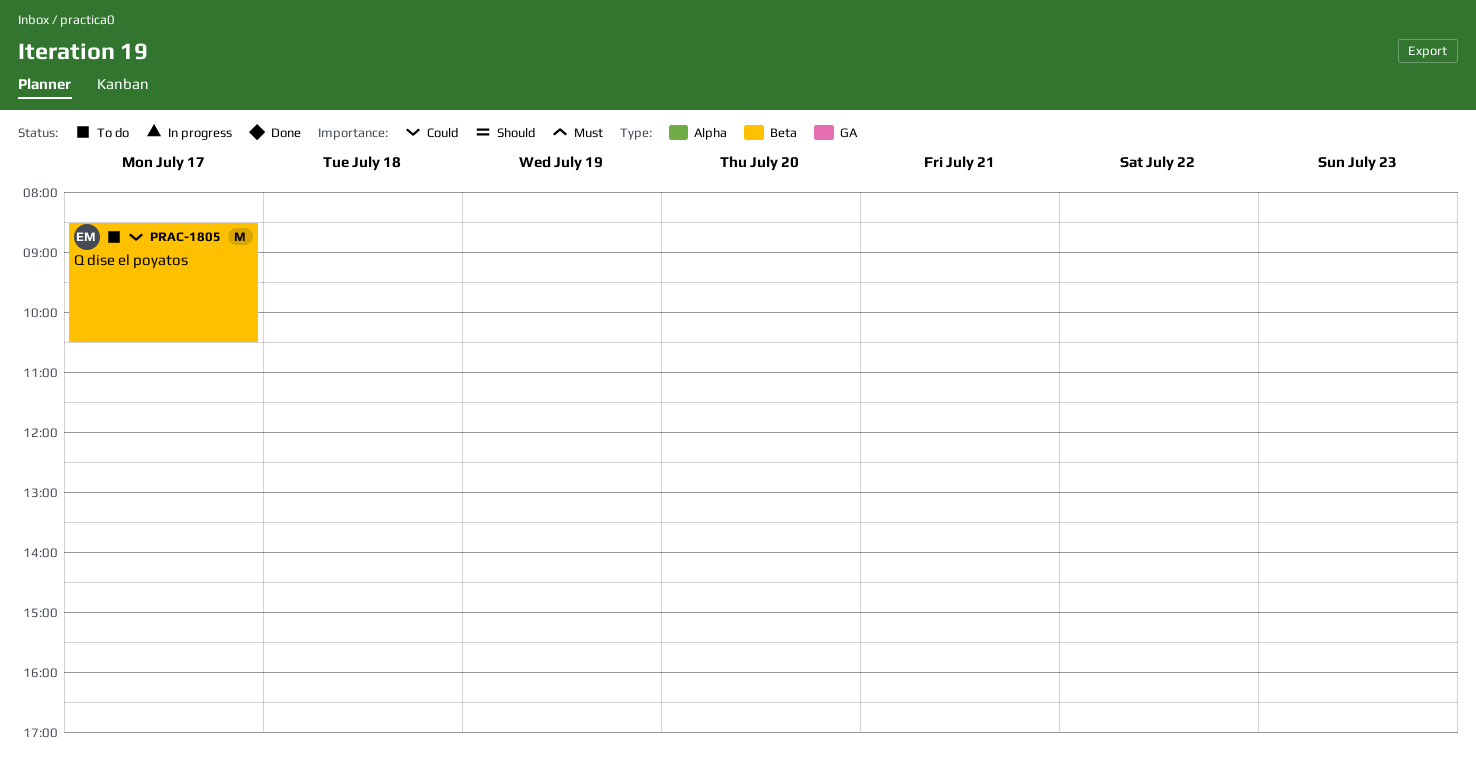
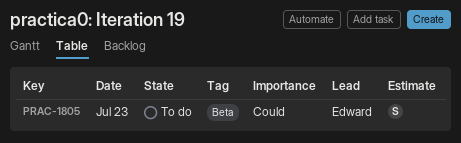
PRAC-1805, estimate: M -> S
PRAC-1805, day: Jul 17 -> Jul 23

